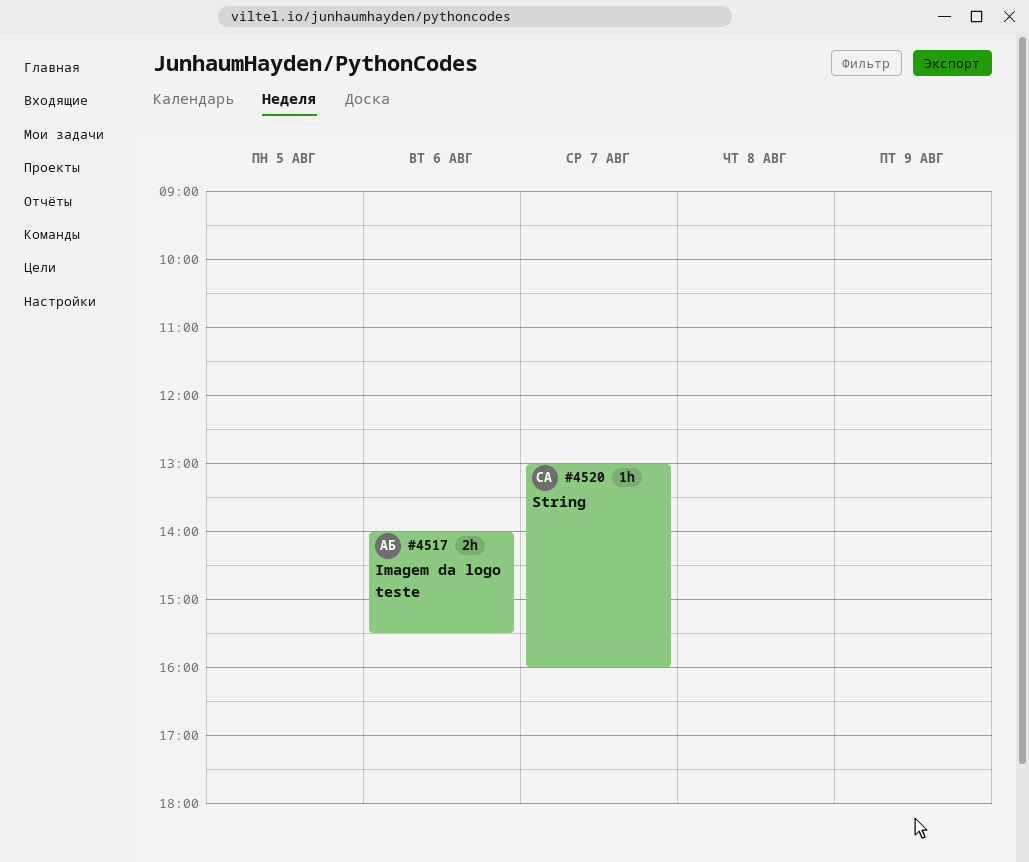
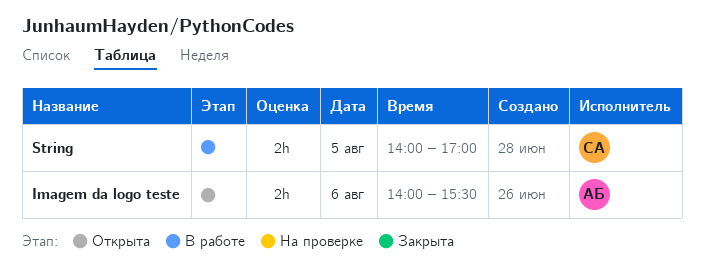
String, estimate: 1h -> 2h
String, day: Aug 7 -> Aug 5
String, begins: 13:00 -> 14:00
String, ends: 16:00 -> 17:00

